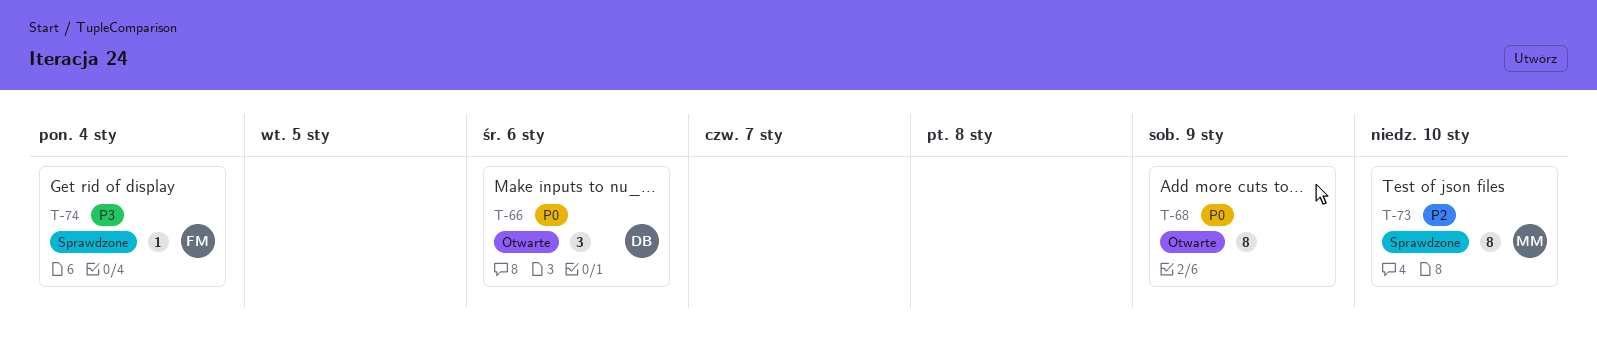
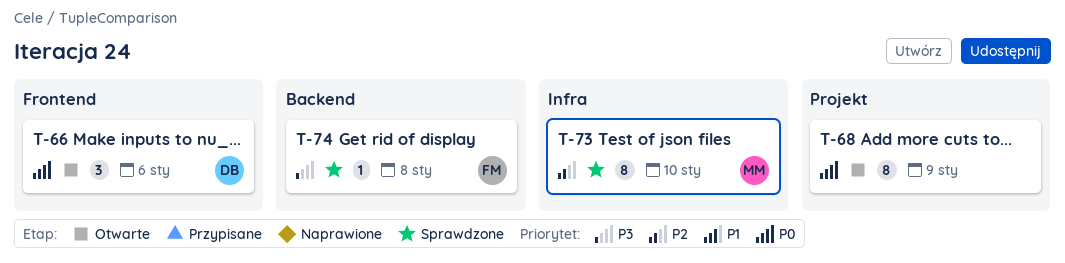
T-74, due: Jan 4 -> Jan 8

